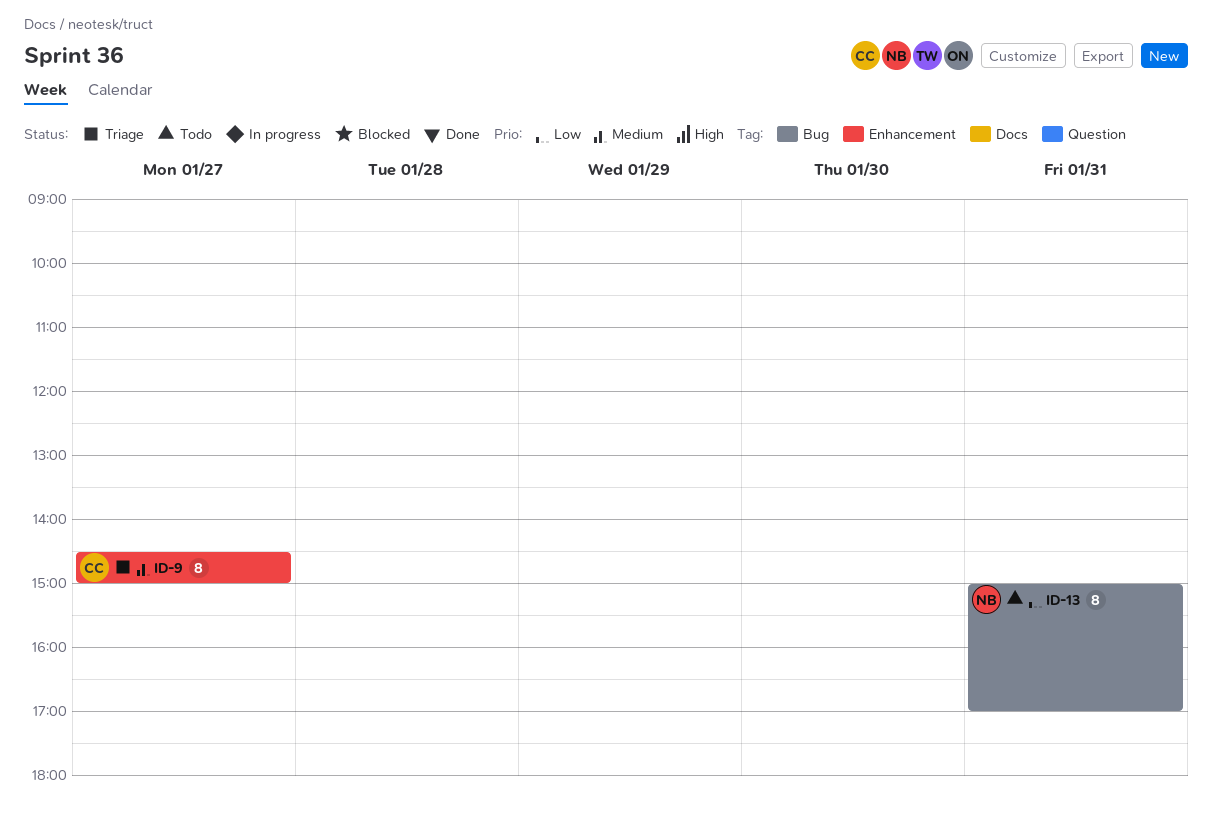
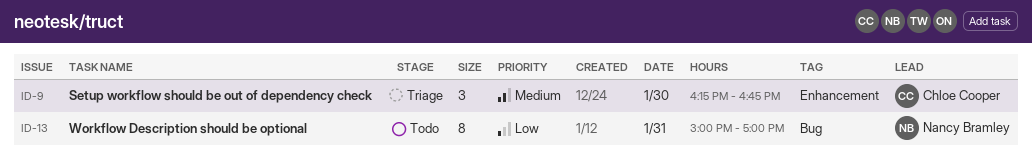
ID-9, estimate: 8 -> 3
ID-9, day: Jan 27 -> Jan 30
ID-9, begins: 14:30 -> 16:15
ID-9, ends: 15:00 -> 16:45

